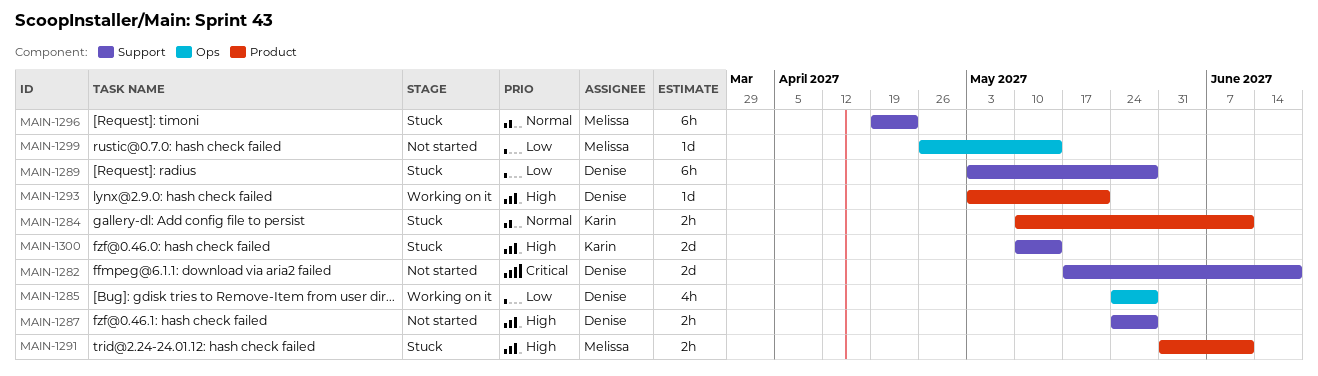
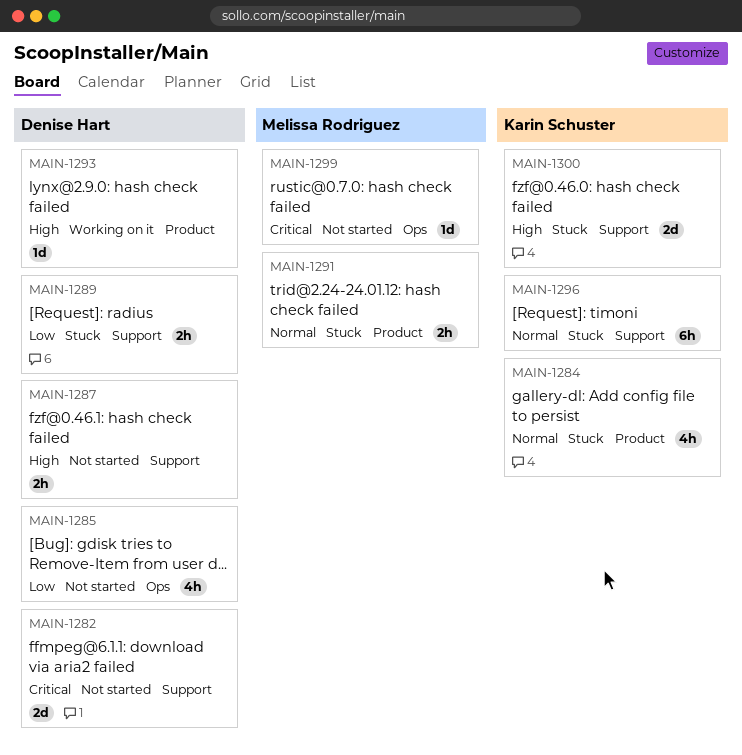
MAIN-1284, estimate: 2h -> 4h
MAIN-1285, status: Working on it -> Not started
MAIN-1289, estimate: 6h -> 2h
MAIN-1291, priority: High -> Normal
MAIN-1296, owner: Melissa Rodriguez -> Karin Schuster
MAIN-1299, priority: Low -> Critical

